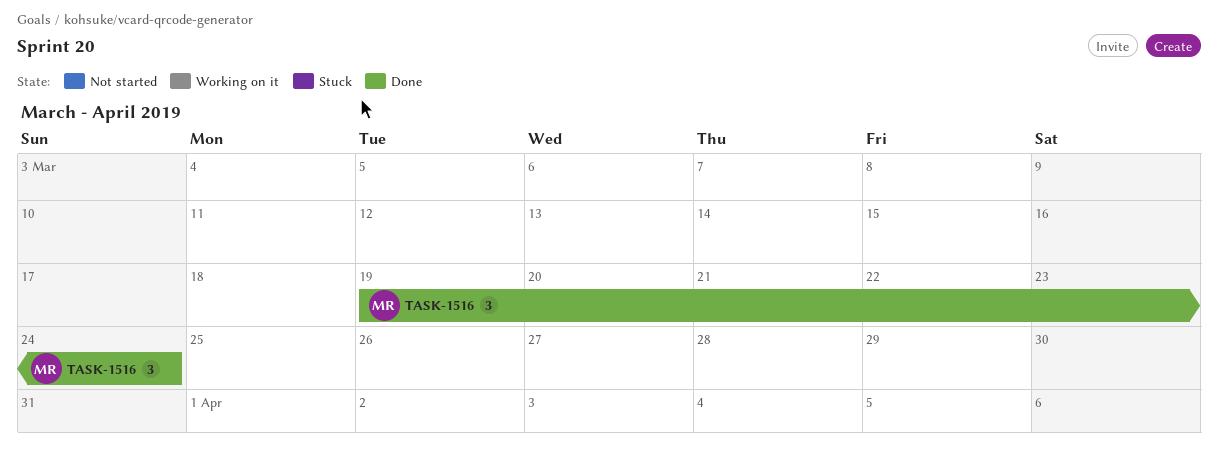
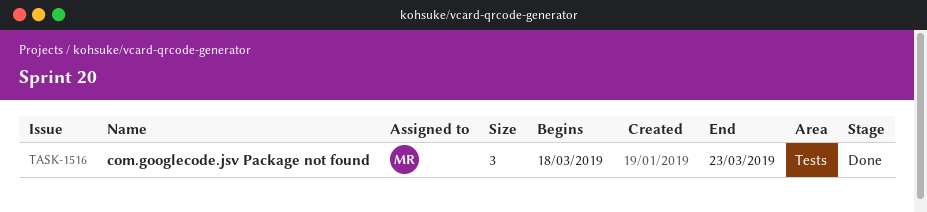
TASK-1516, start: Mar 19 -> Mar 18
TASK-1516, due: Mar 24 -> Mar 23

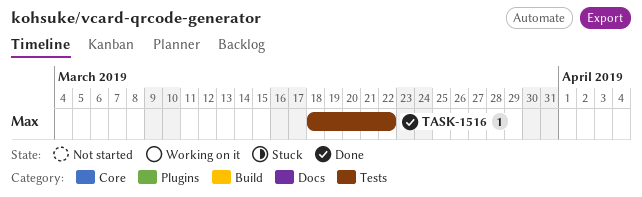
TASK-1516, estimate: 3 -> 1
TASK-1516, due: Mar 23 -> Mar 22

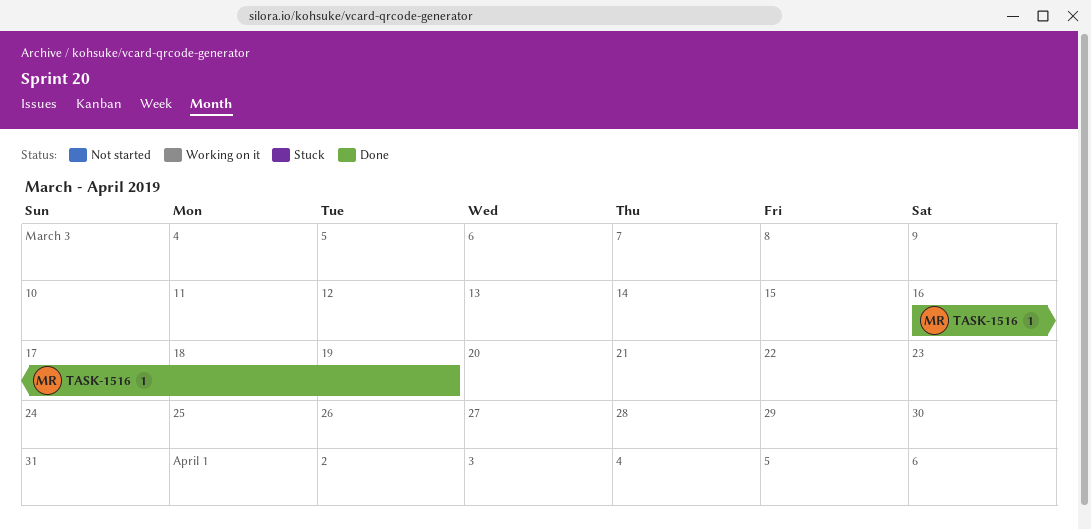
TASK-1516, start: Mar 18 -> Mar 16
TASK-1516, due: Mar 22 -> Mar 19

